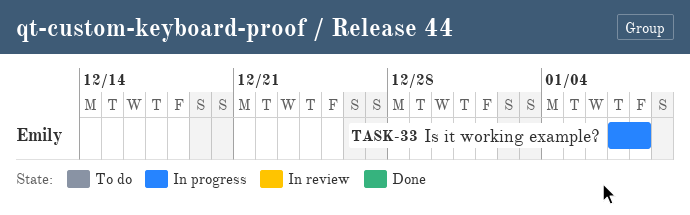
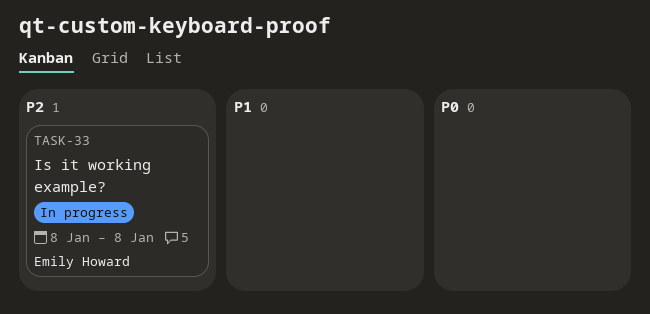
TASK-33, start: Jan 7 -> Jan 8

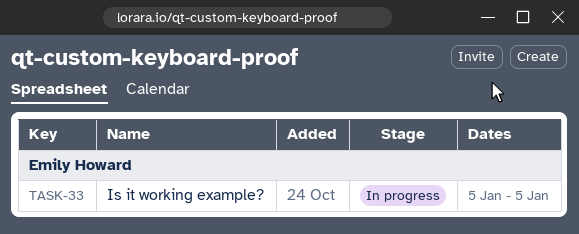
TASK-33, start: Jan 8 -> Jan 5
TASK-33, due: Jan 8 -> Jan 5

